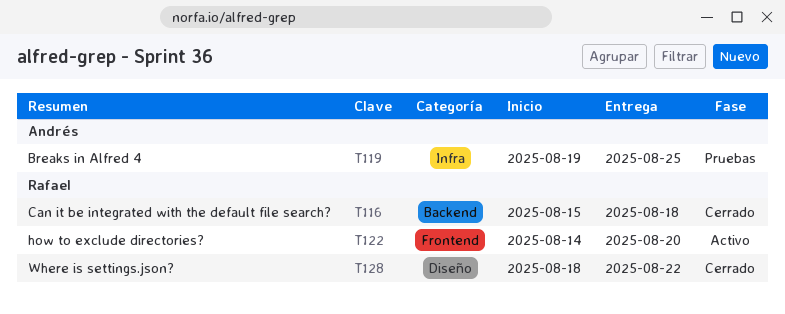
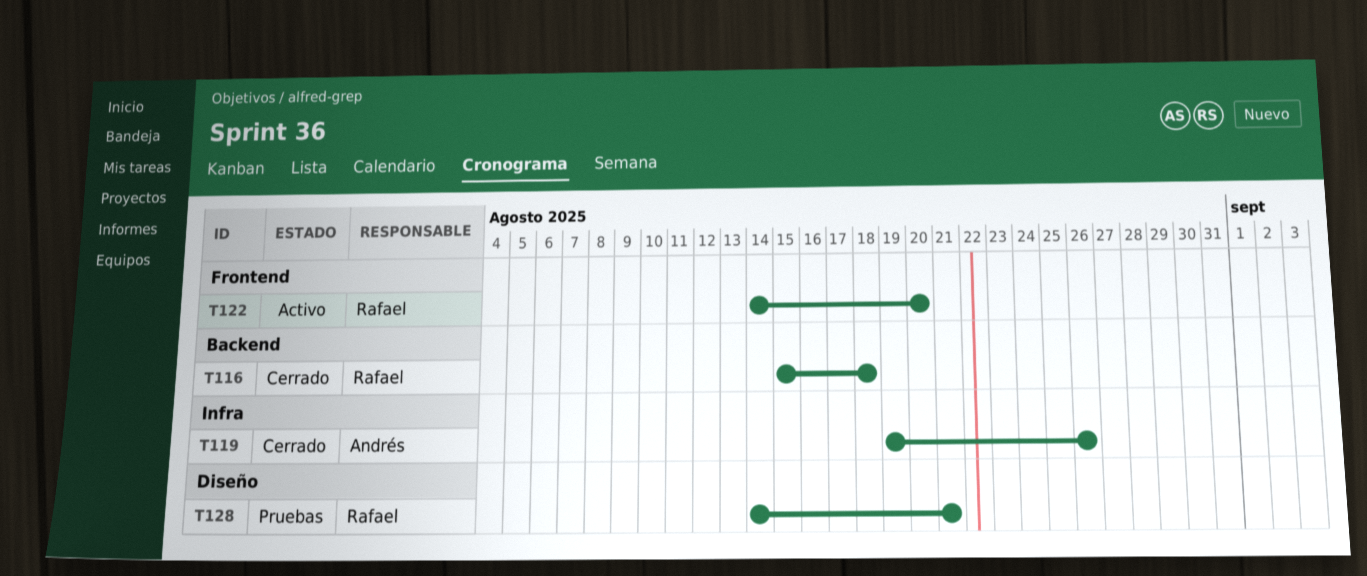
T119, status: Pruebas -> Cerrado
T119, due: Aug 25 -> Aug 26
T128, status: Cerrado -> Pruebas
T128, start: Aug 18 -> Aug 14
T128, due: Aug 22 -> Aug 21

